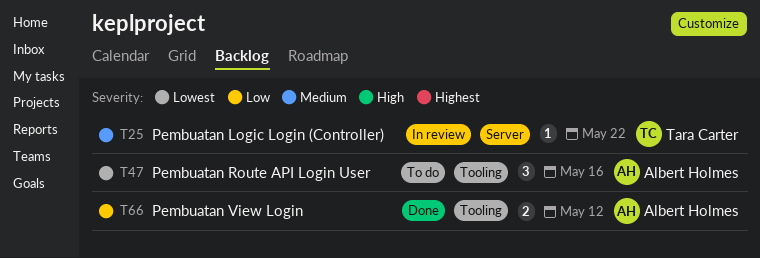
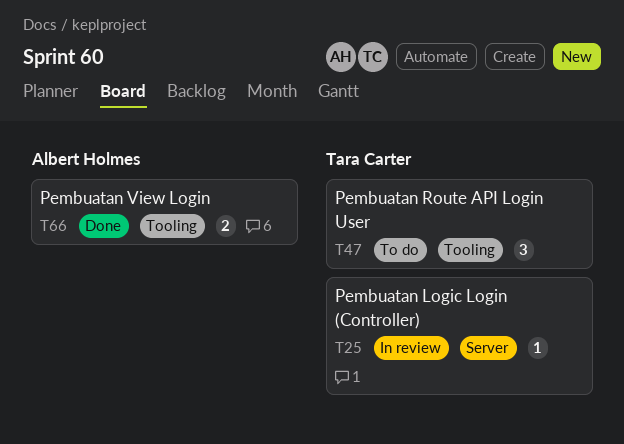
T47, owner: Albert Holmes -> Tara Carter

